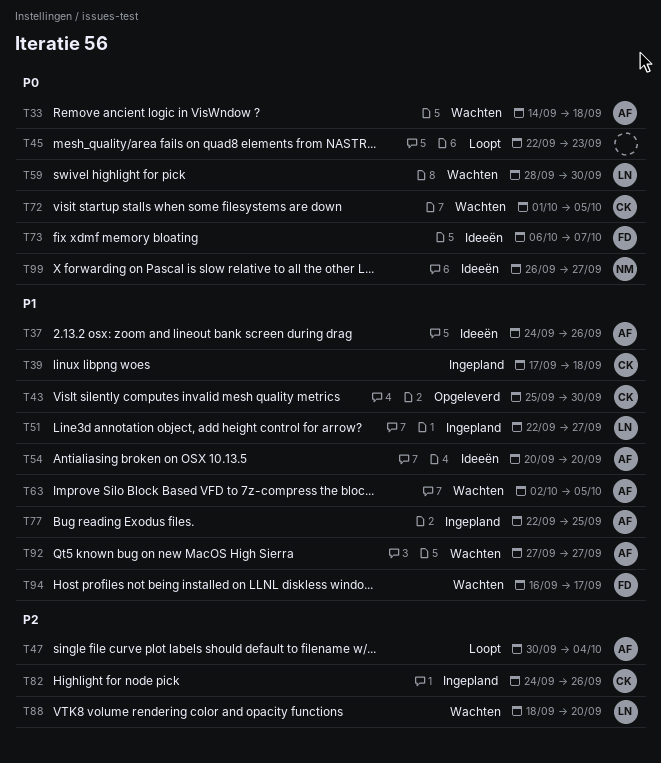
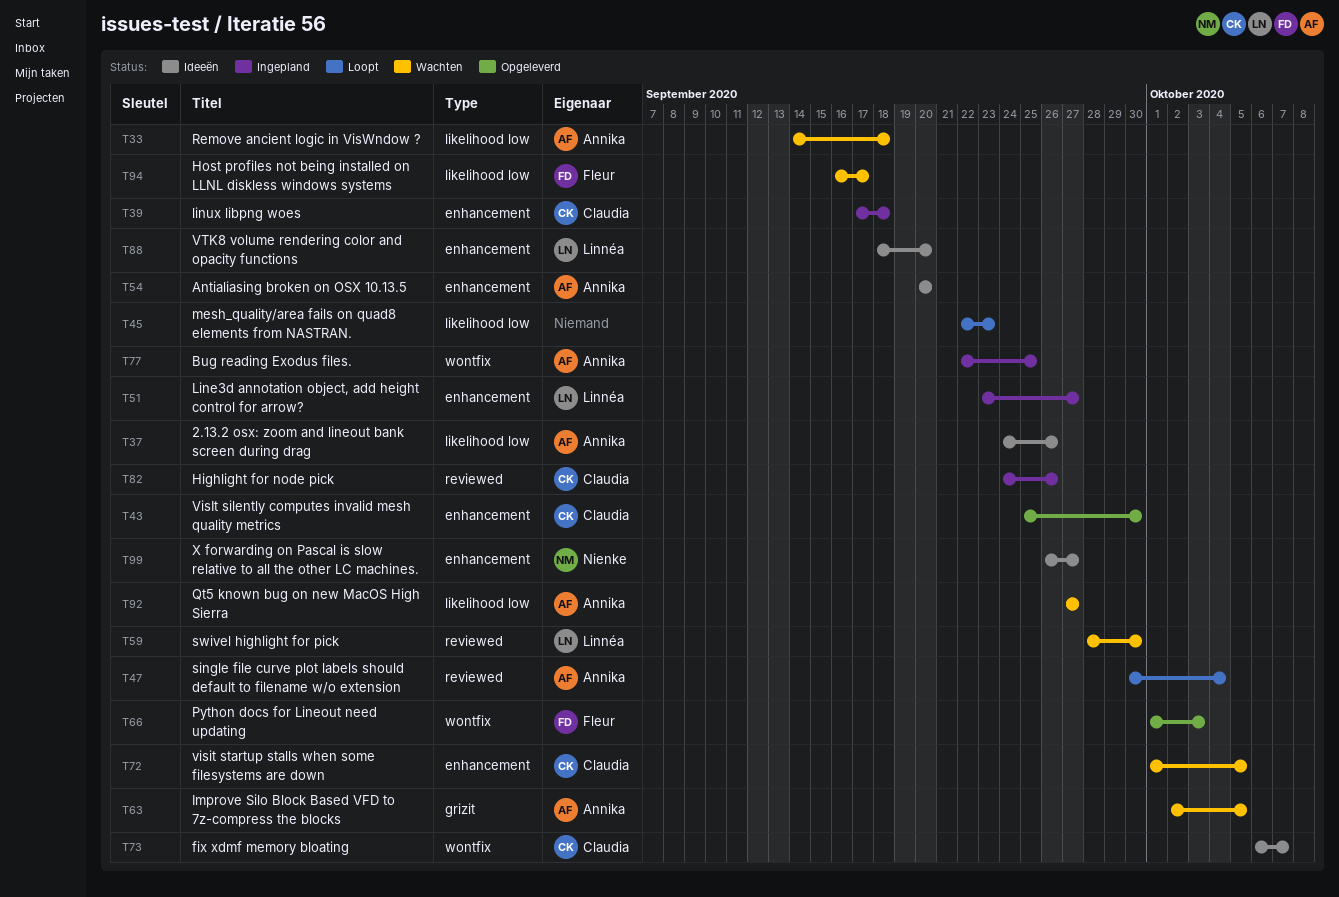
T51, start: Sep 22 -> Sep 23
T66: none -> present
T73, owner: Fleur -> Claudia
T88, status: Wachten -> Ideeën

